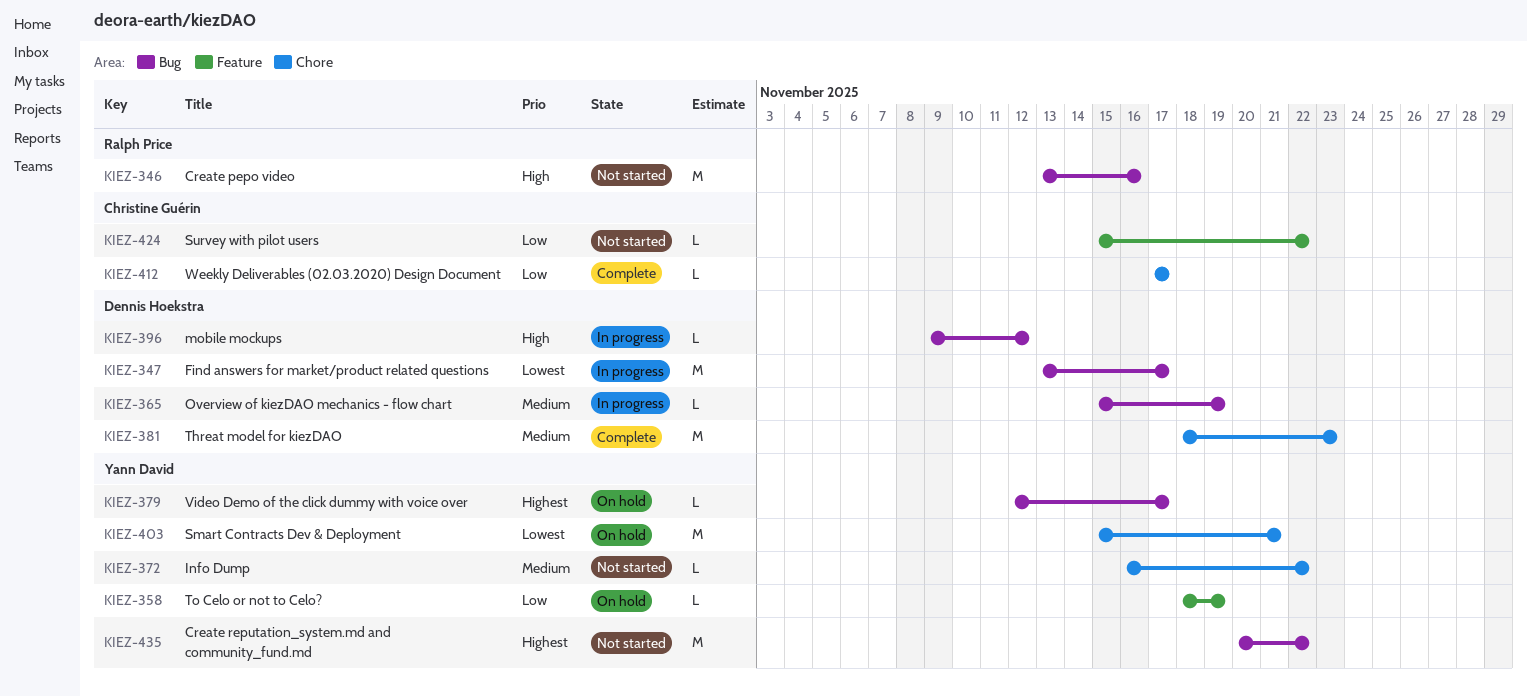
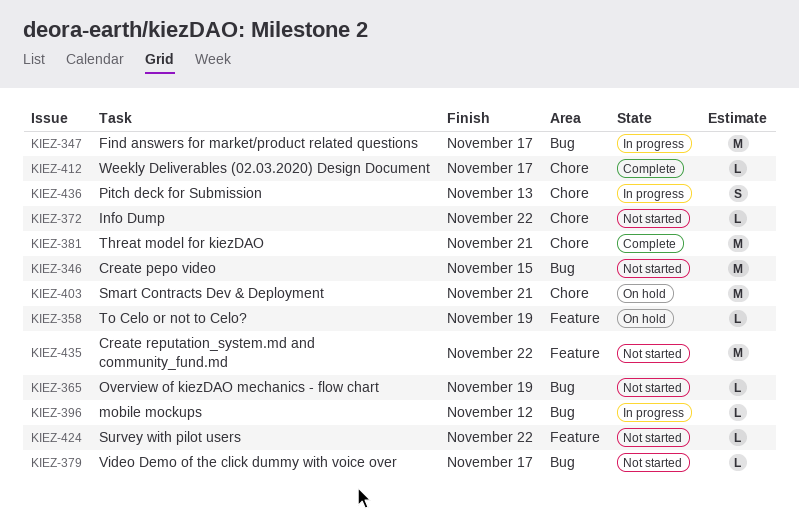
KIEZ-346, due: Nov 16 -> Nov 15
KIEZ-365, status: In progress -> Not started
KIEZ-379, status: On hold -> Not started
KIEZ-381, due: Nov 23 -> Nov 21
KIEZ-435, label: Bug -> Feature
KIEZ-436: none -> present

